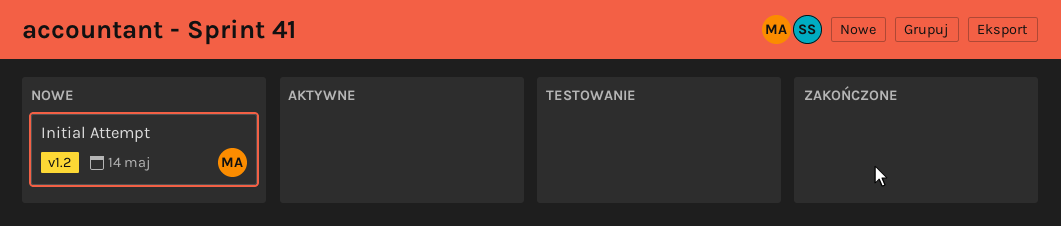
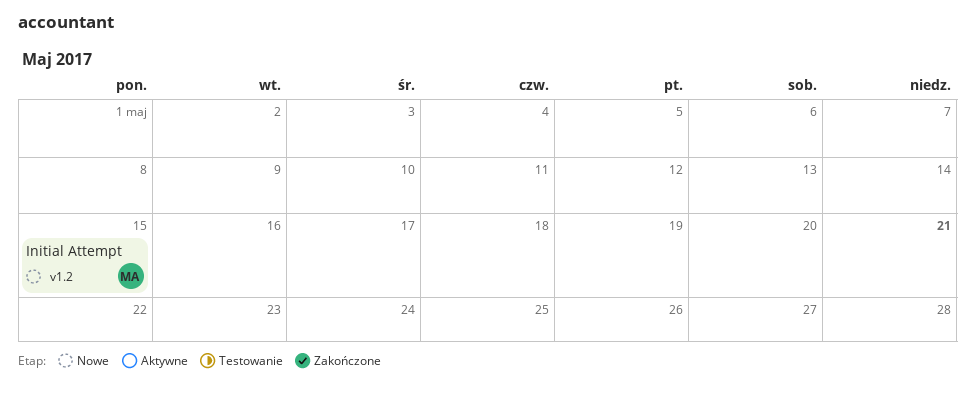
Initial Attempt, due: May 14 -> May 15

